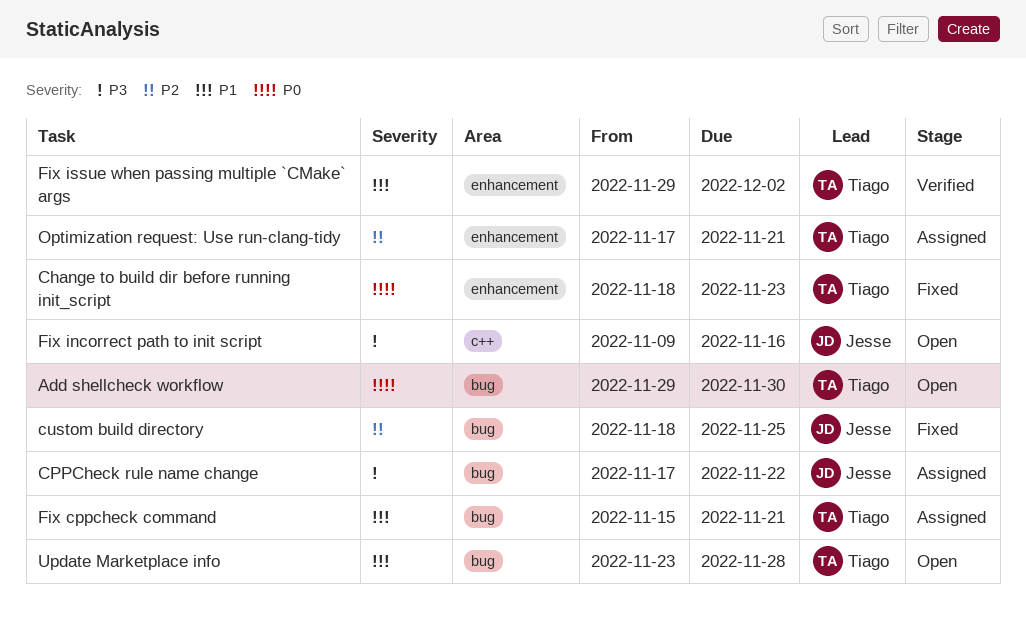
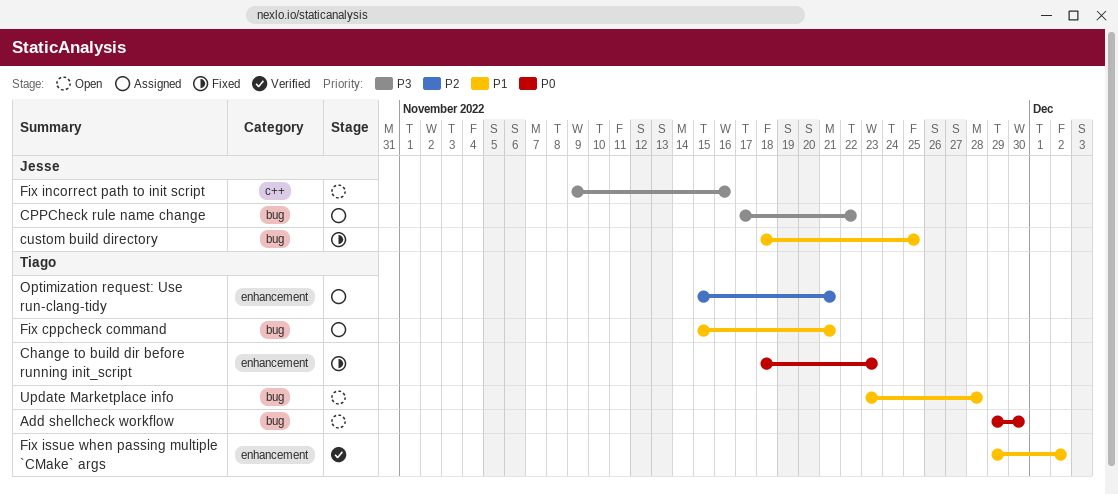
custom build directory, priority: P2 -> P1
Optimization request: Use run-clang-tidy, start: Nov 17 -> Nov 15

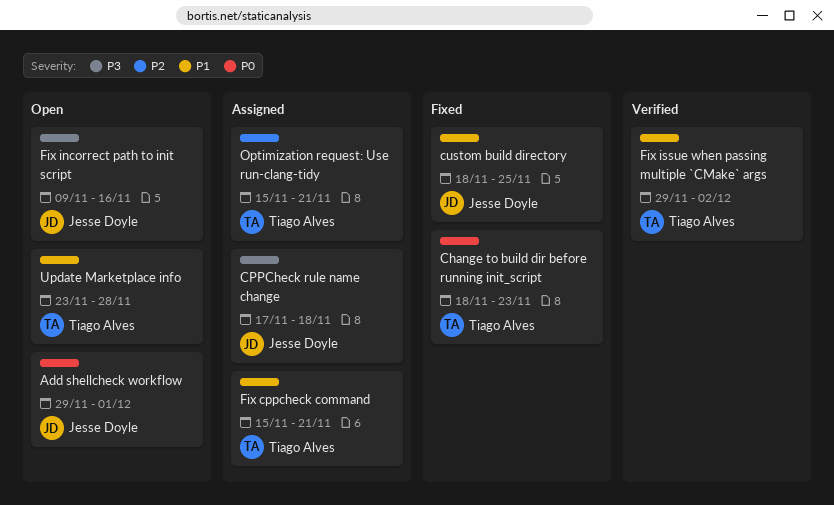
Add shellcheck workflow, owner: Tiago Alves -> Jesse Doyle
Add shellcheck workflow, due: Nov 30 -> Dec 1
CPPCheck rule name change, due: Nov 22 -> Nov 18

